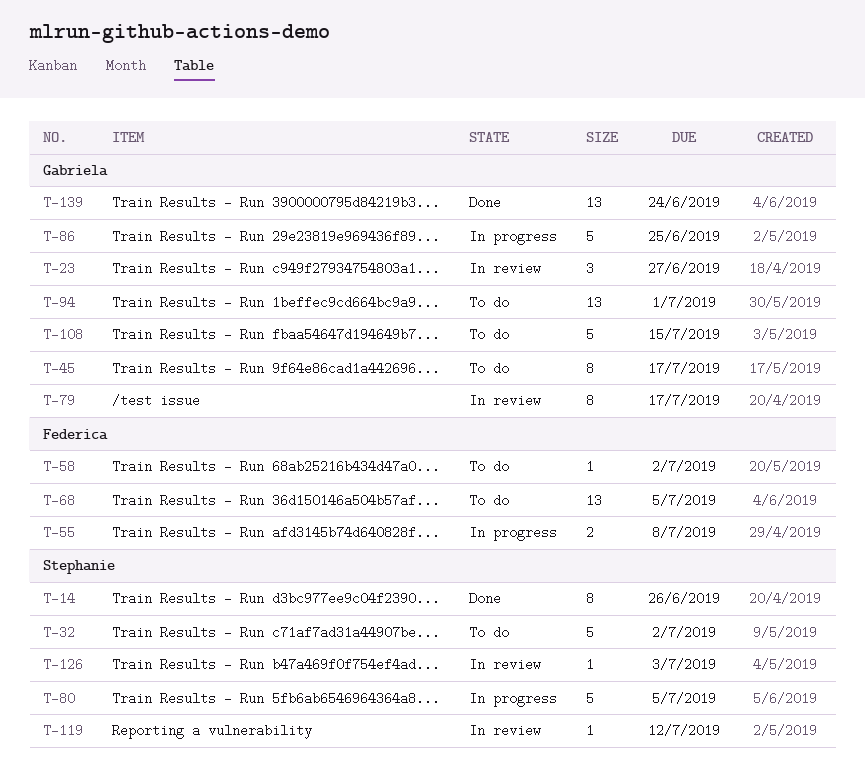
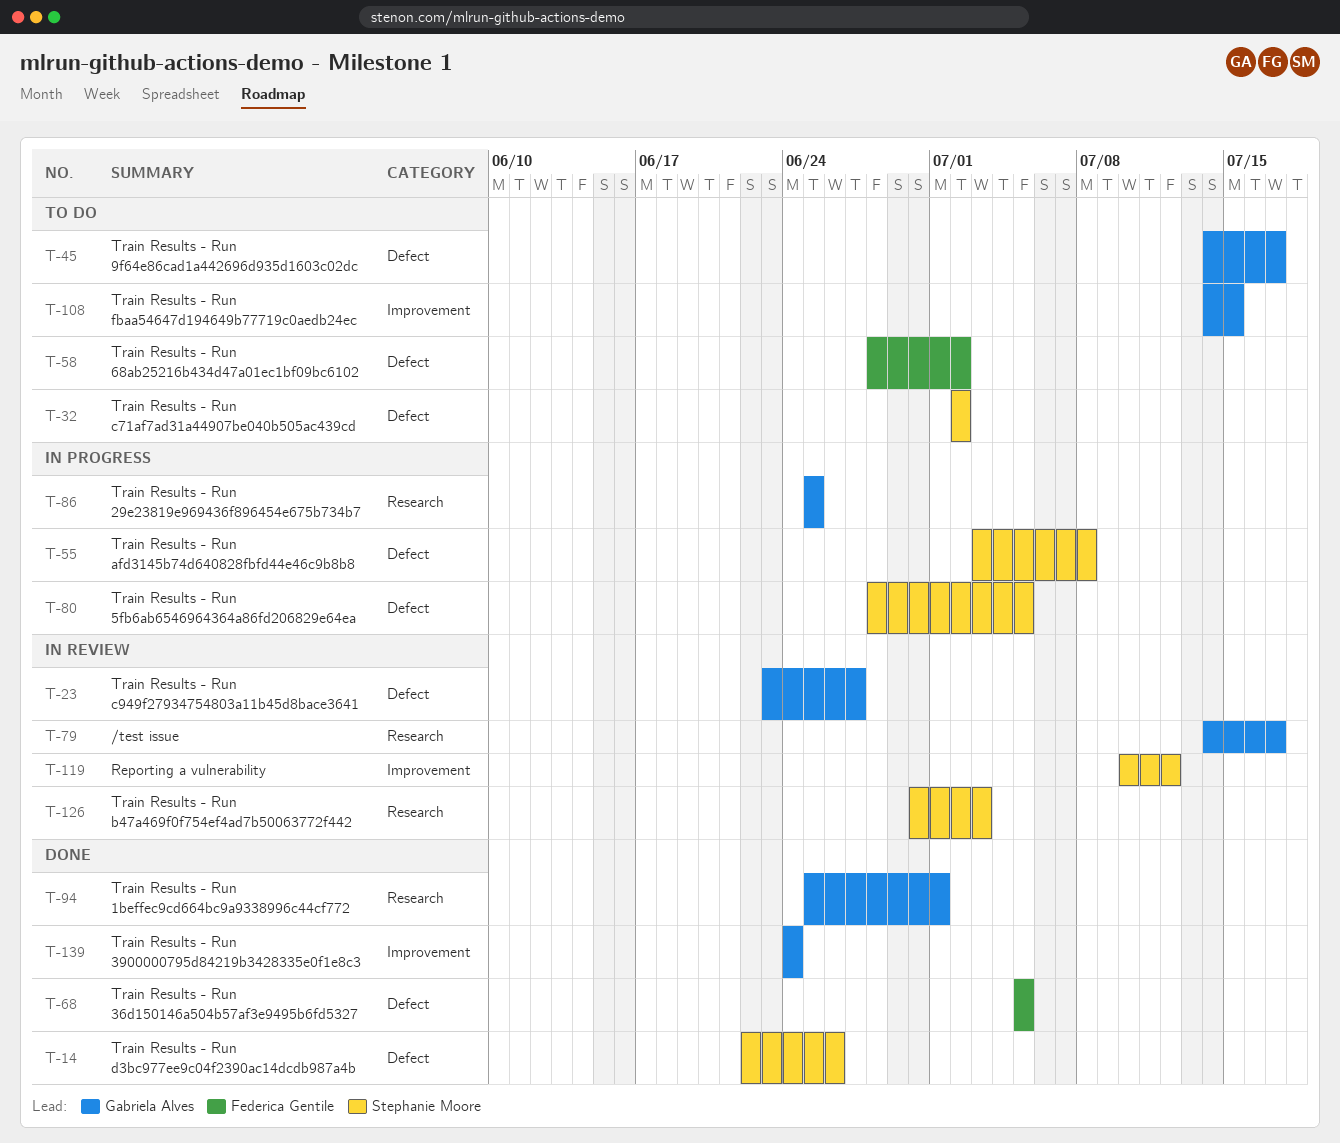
T-55, owner: Federica Gentile -> Stephanie Moore
T-68, status: To do -> Done
T-94, status: To do -> Done

